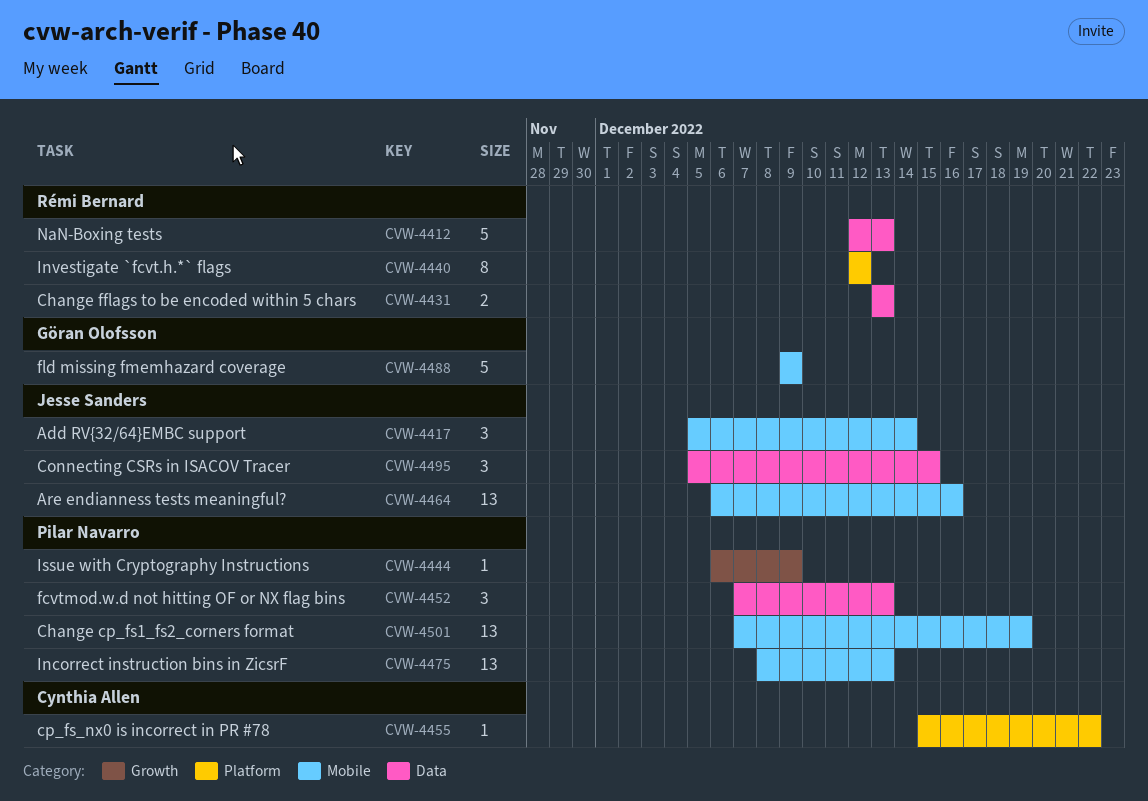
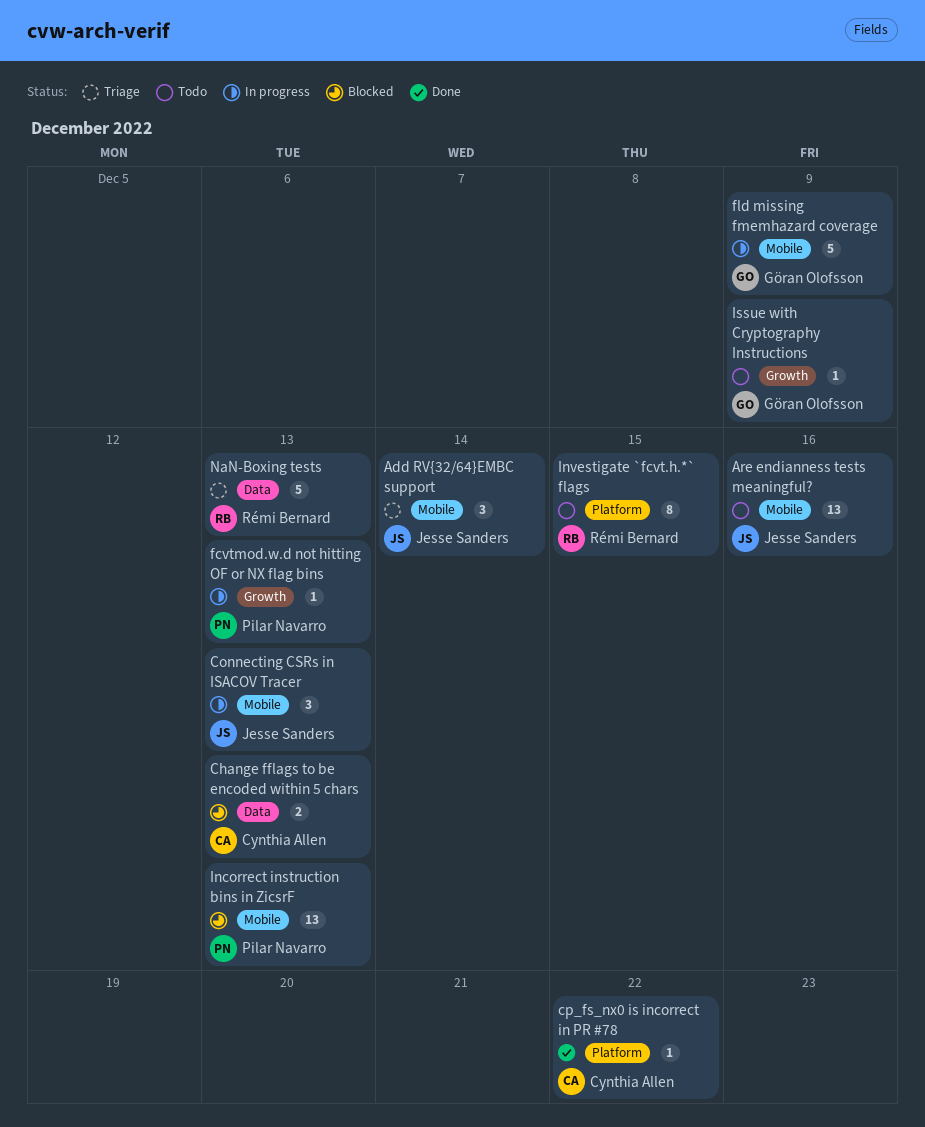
Change cp_fs1_fs2_corners format: present -> none
Change fflags to be encoded within 5 chars, owner: Rémi Bernard -> Cynthia Allen
Connecting CSRs in ISACOV Tracer, label: Data -> Mobile
Connecting CSRs in ISACOV Tracer, due: Dec 15 -> Dec 13
fcvtmod.w.d not hitting OF or NX flag bins, label: Data -> Growth
fcvtmod.w.d not hitting OF or NX flag bins, estimate: 3 -> 1
Investigate `fcvt.h.*` flags, due: Dec 12 -> Dec 15
Issue with Cryptography Instructions, owner: Pilar Navarro -> Göran Olofsson

